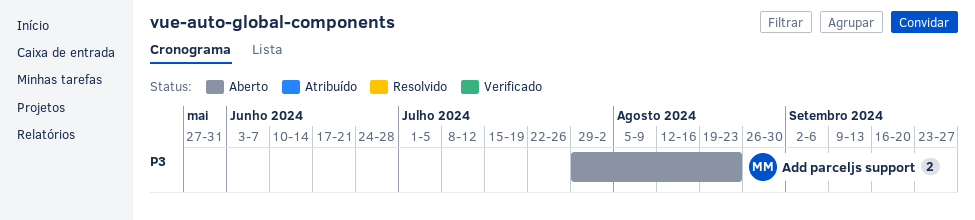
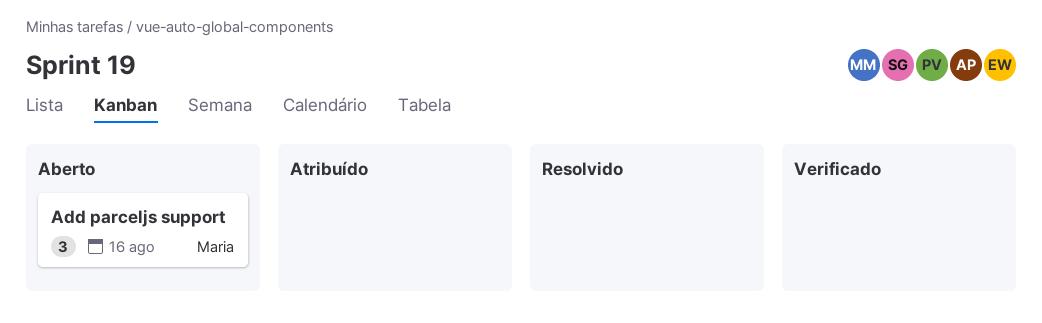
Add parceljs support, estimate: 2 -> 3
Add parceljs support, due: Aug 23 -> Aug 16

